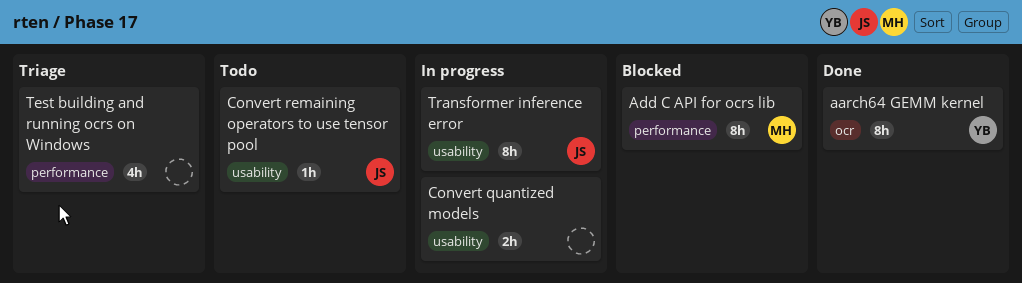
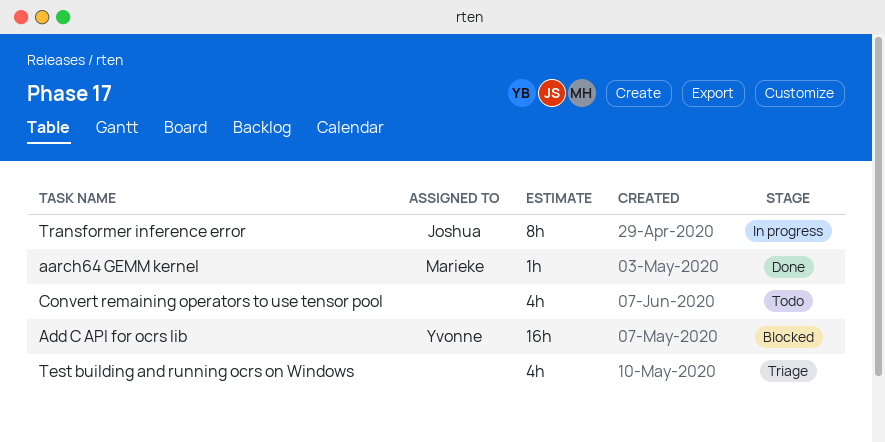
aarch64 GEMM kernel, owner: Yvonne -> Marieke
aarch64 GEMM kernel, estimate: 8h -> 1h
Add C API for ocrs lib, owner: Marieke -> Yvonne
Add C API for ocrs lib, estimate: 8h -> 16h
Convert quantized models: present -> none
Convert remaining operators to use tensor pool, owner: Joshua -> none
Convert remaining operators to use tensor pool, estimate: 1h -> 4h

